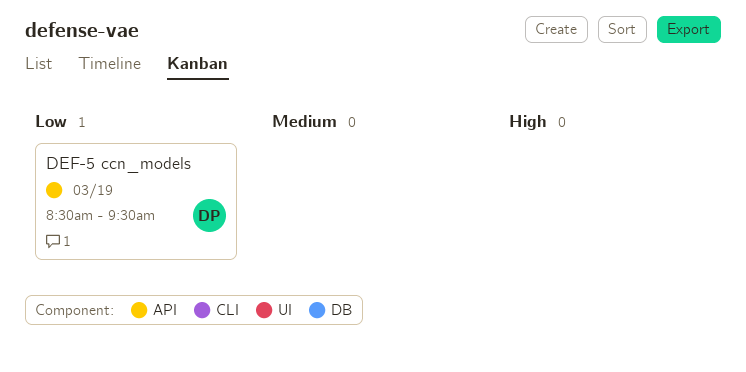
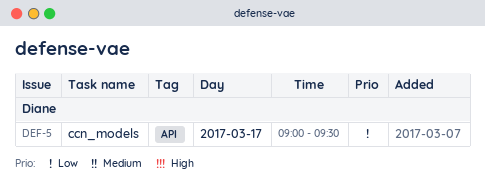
DEF-5, day: Mar 19 -> Mar 17
DEF-5, begins: 08:30 -> 09:00

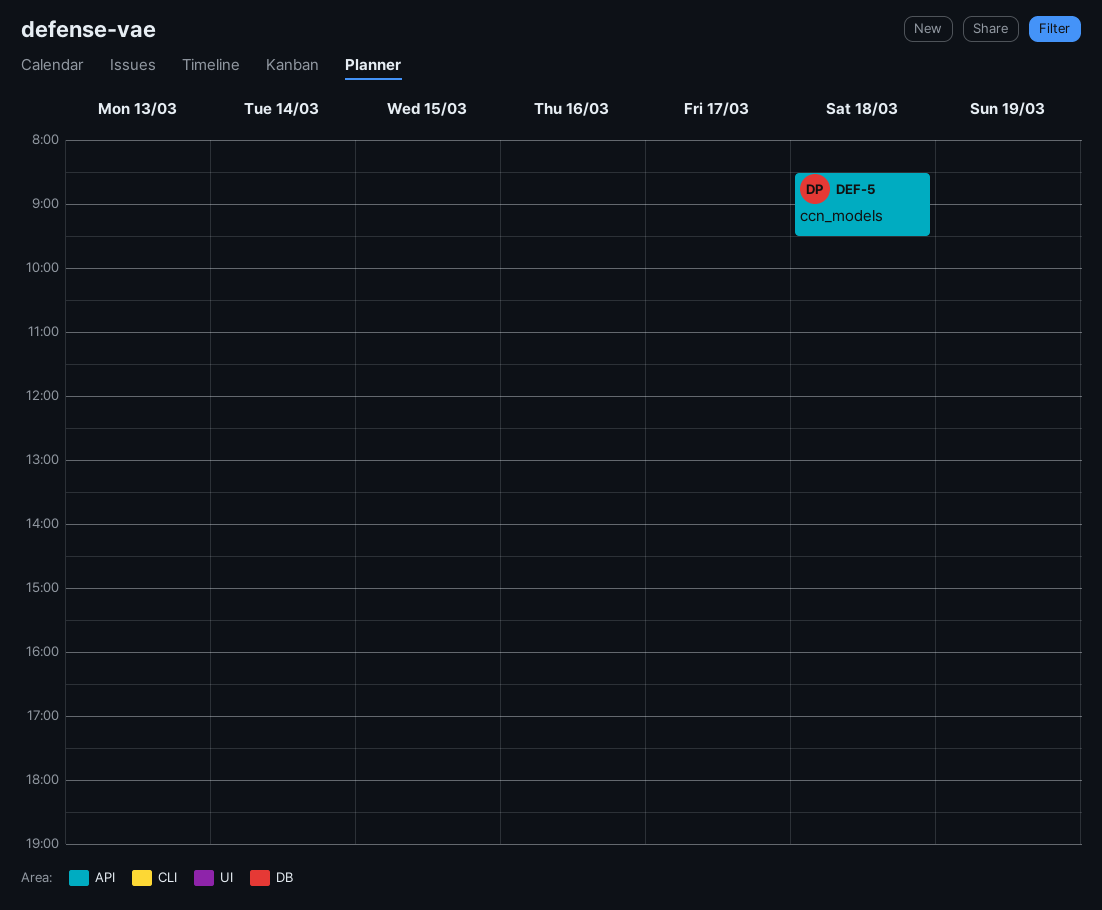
DEF-5, day: Mar 17 -> Mar 18
DEF-5, begins: 09:00 -> 08:30

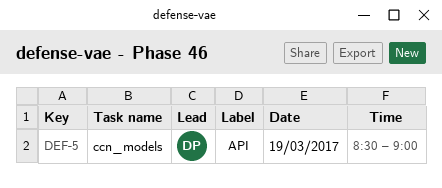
DEF-5, day: Mar 18 -> Mar 19
DEF-5, ends: 09:30 -> 09:00

